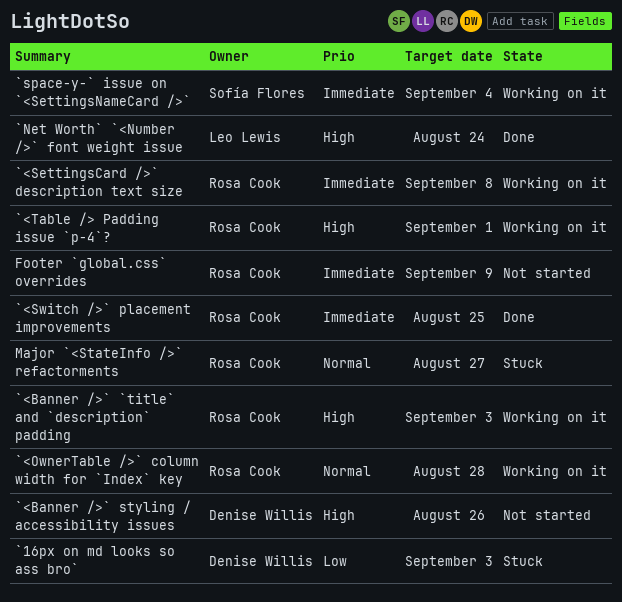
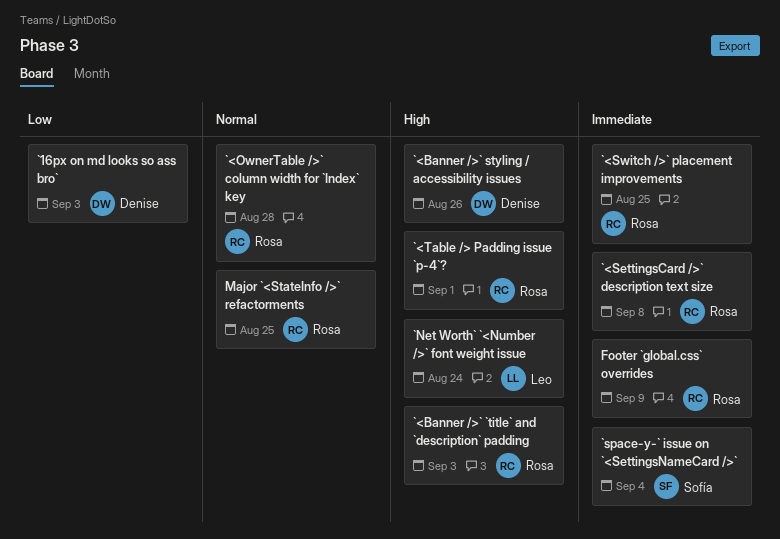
Major `<StateInfo />` refactorments, due: Aug 27 -> Aug 25

